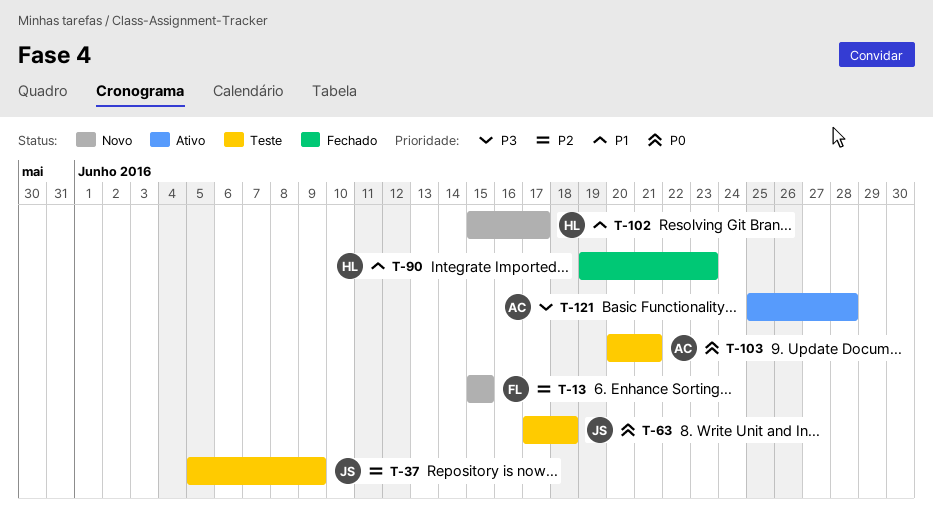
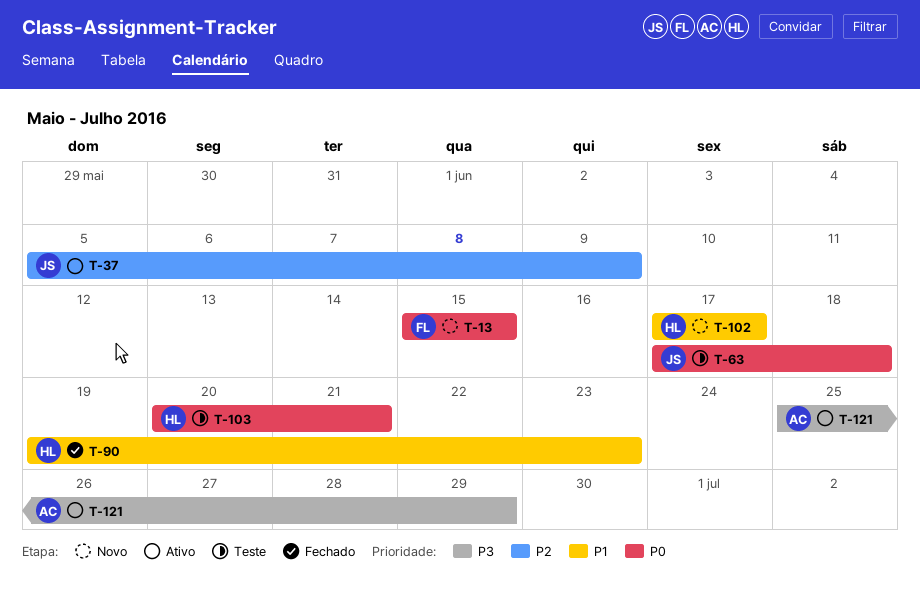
T-13, priority: P2 -> P0
T-37, status: Teste -> Ativo
T-102, start: Jun 15 -> Jun 17
T-103, owner: AC -> HL
T-121, due: Jun 28 -> Jun 29

